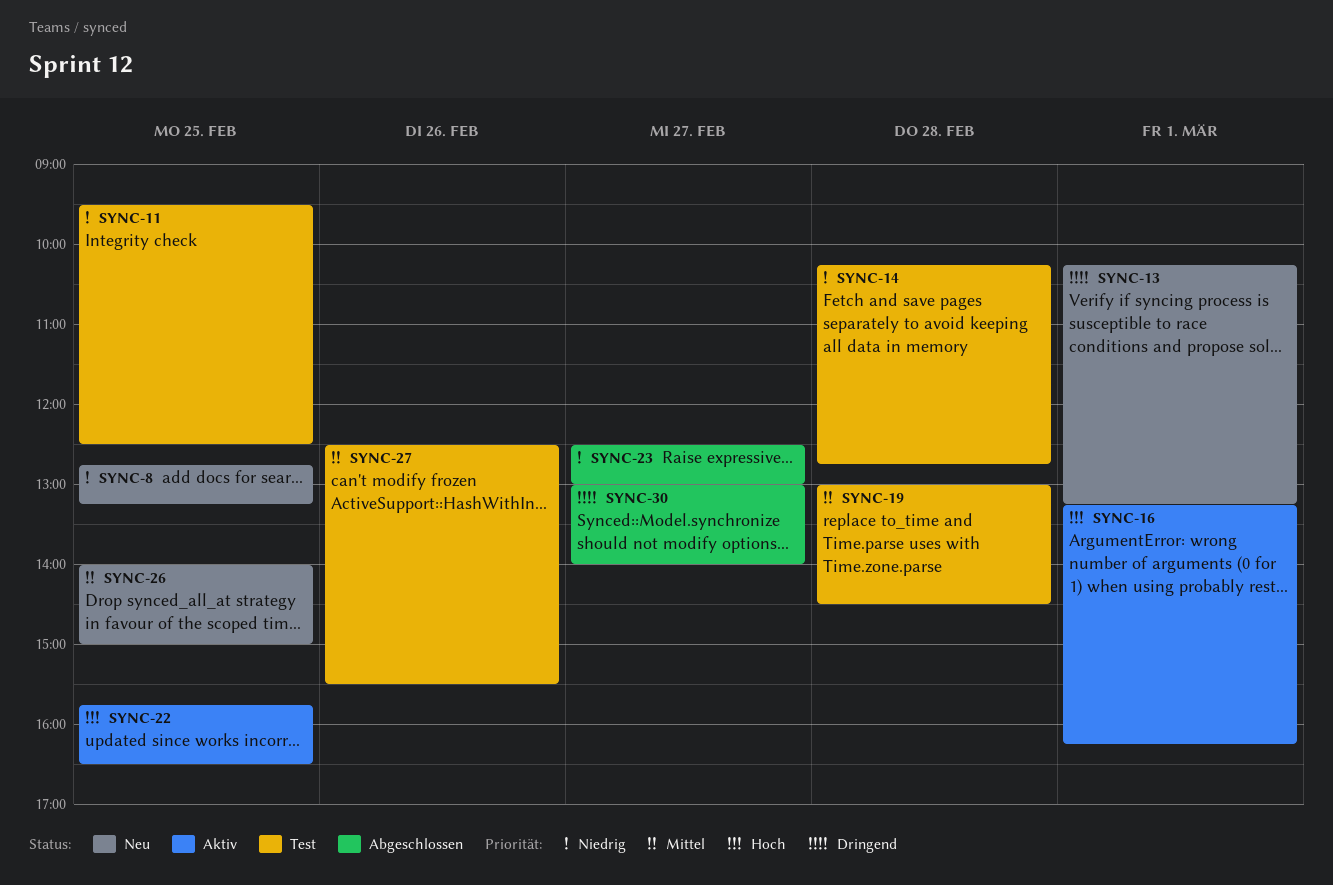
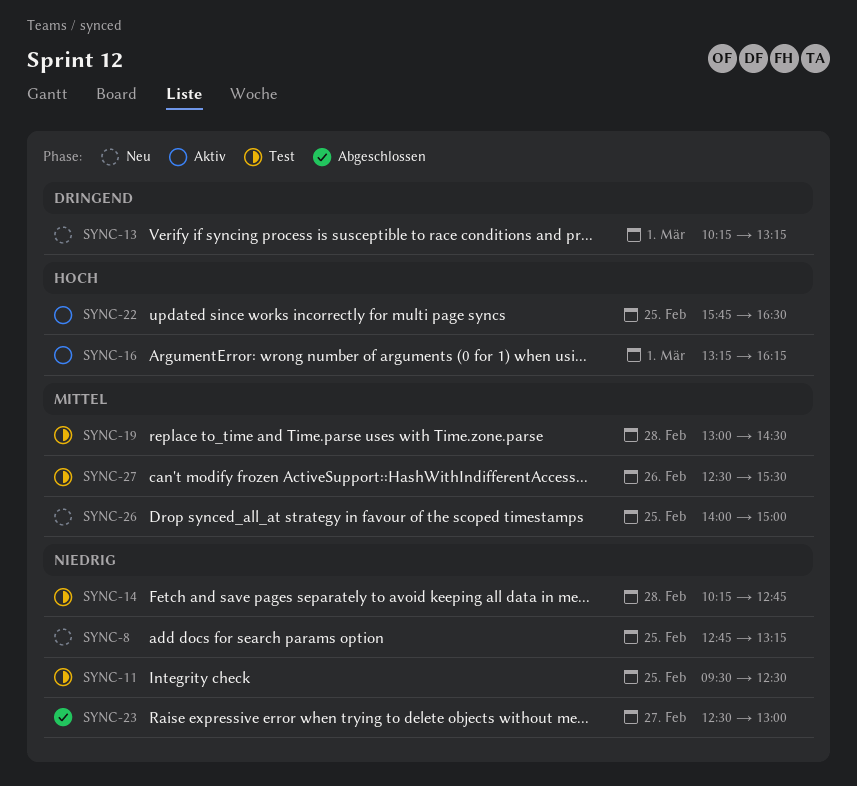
SYNC-30: present -> none

